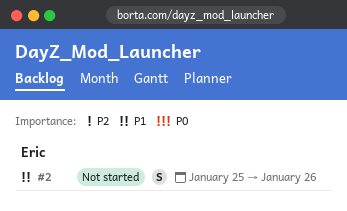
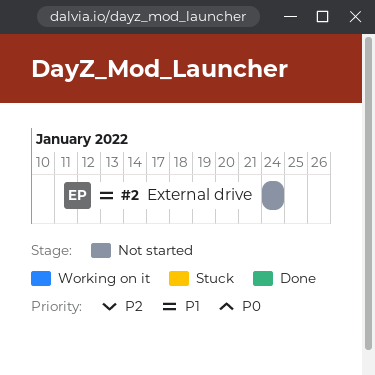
#2, start: Jan 25 -> Jan 24
#2, due: Jan 26 -> Jan 24

